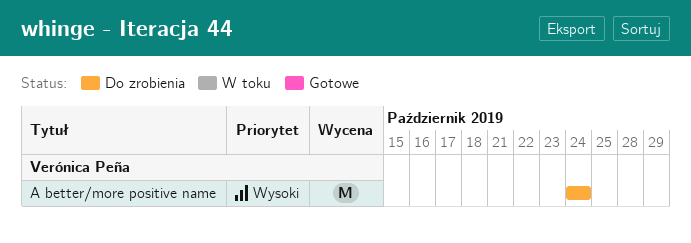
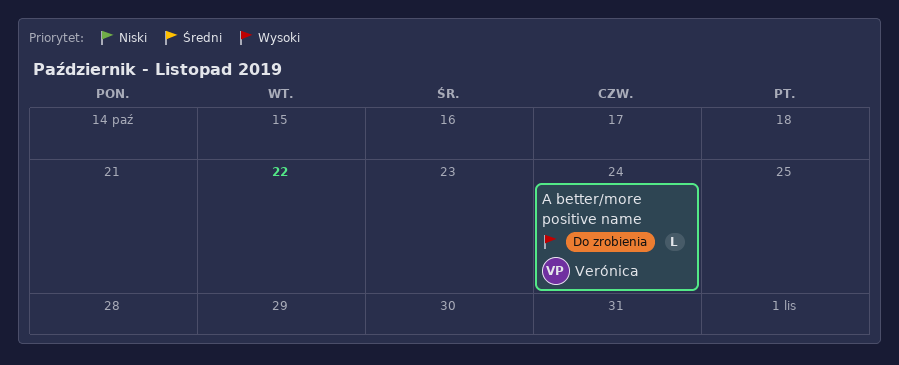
A better/more positive name, estimate: M -> L

